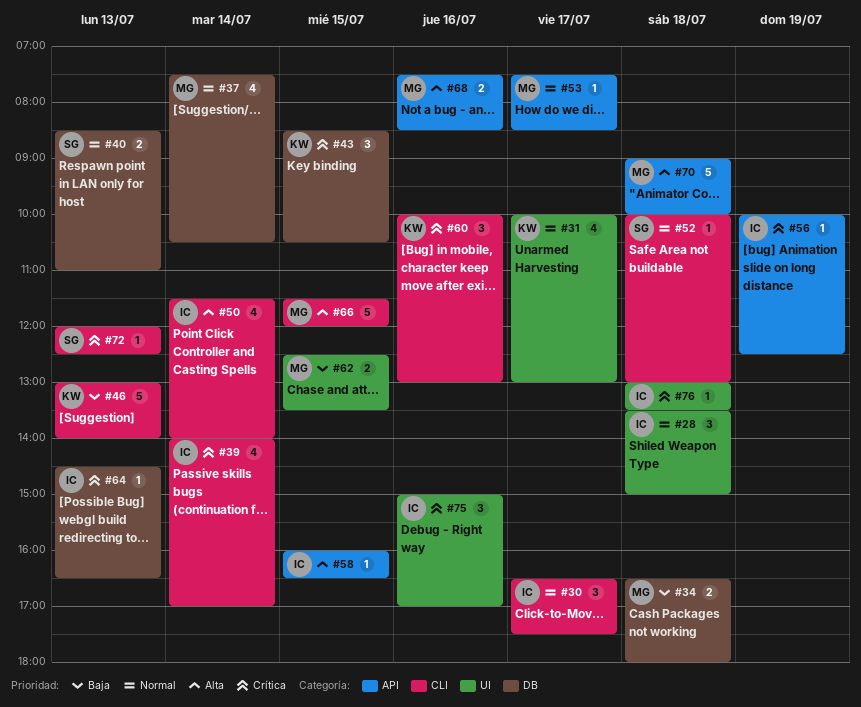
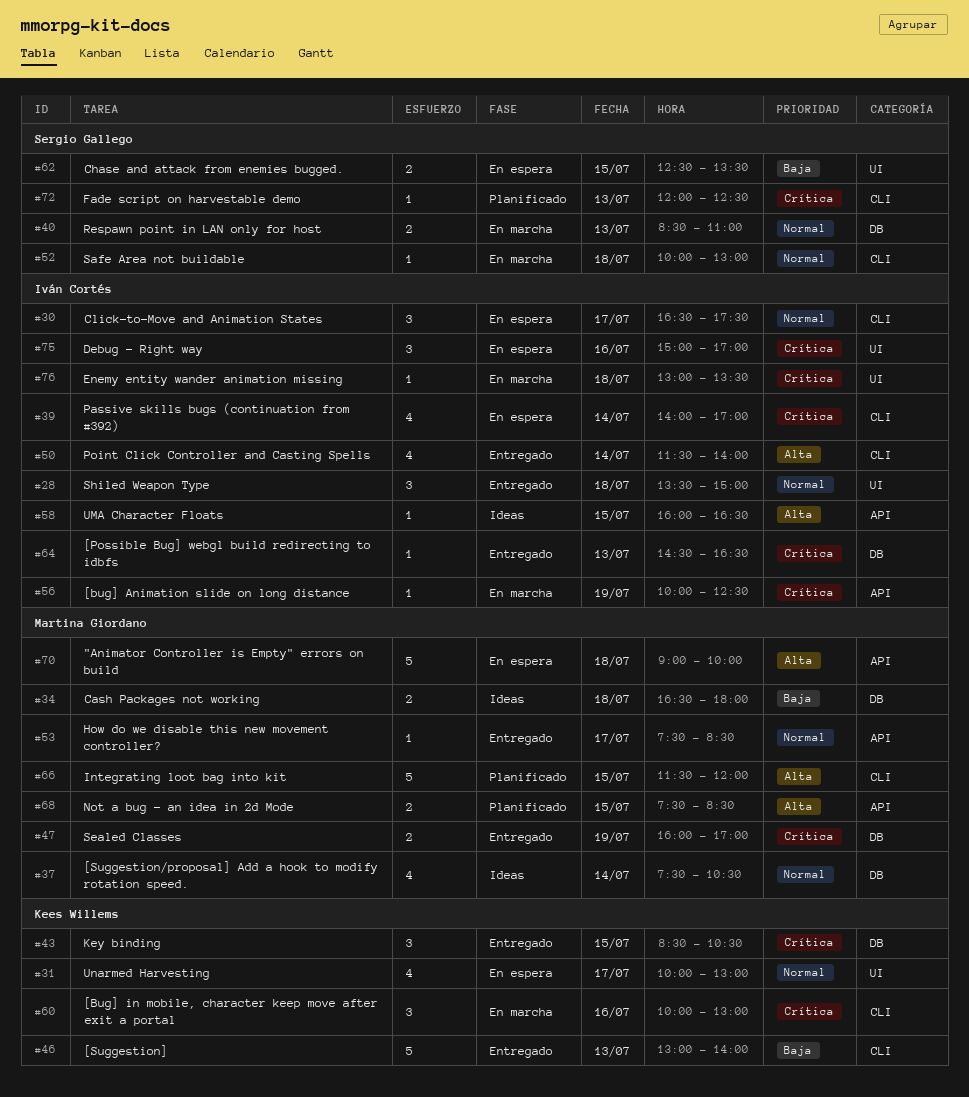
#47: none -> present
#62, owner: Martina Giordano -> Sergio Gallego
#68, day: Jul 16 -> Jul 15

